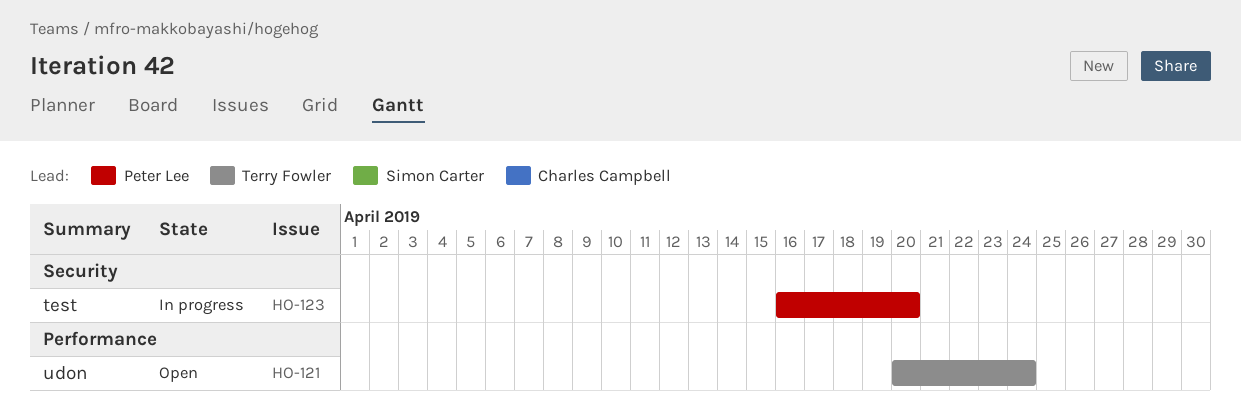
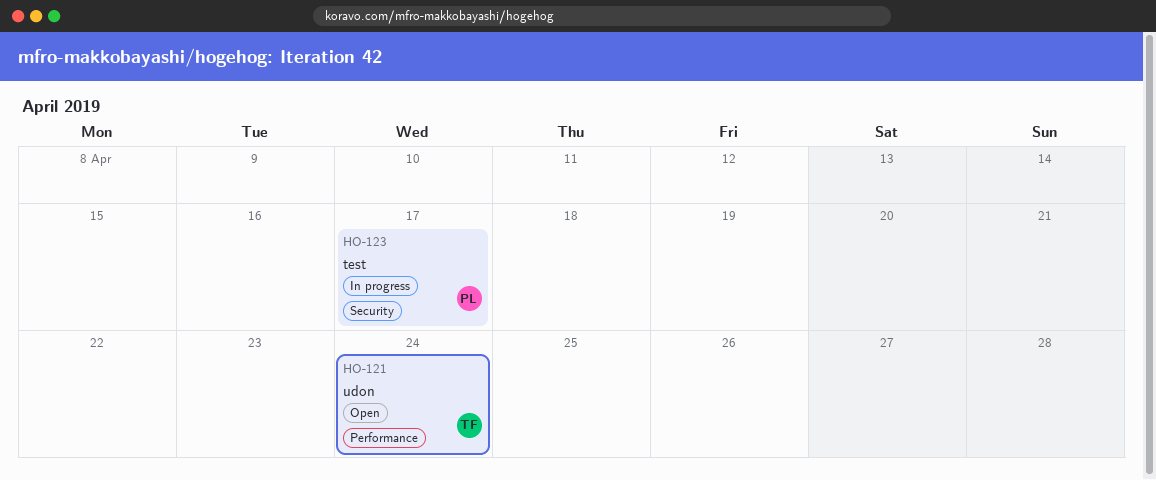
HO-123, due: Apr 20 -> Apr 17

